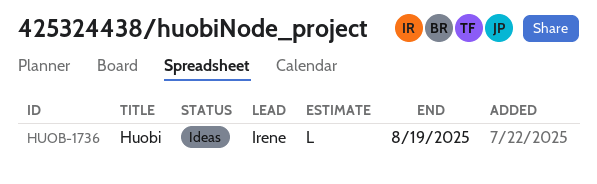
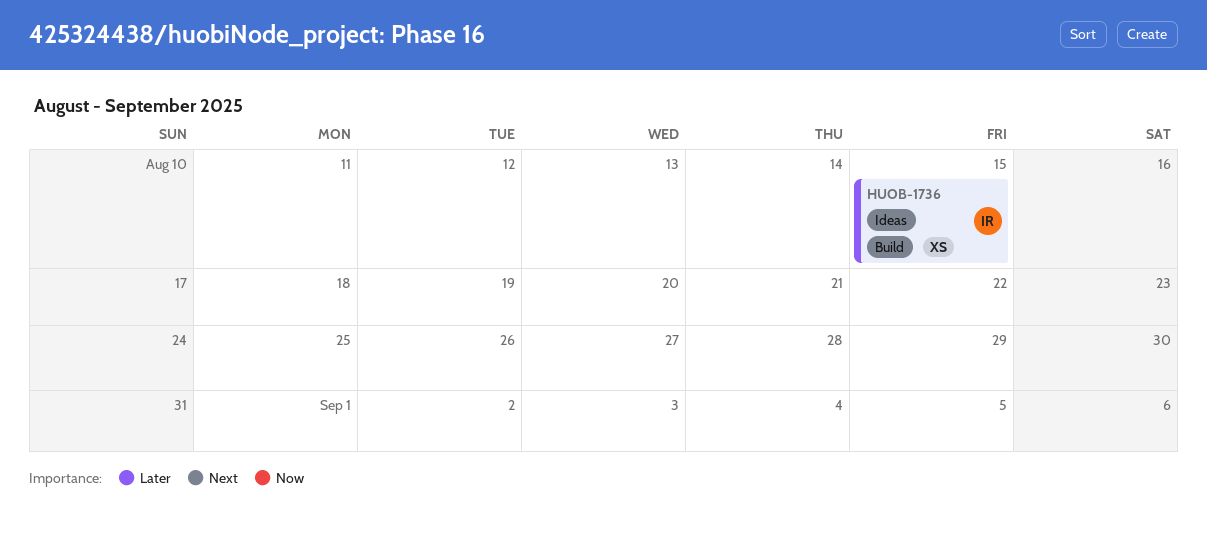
HUOB-1736, estimate: L -> XS
HUOB-1736, due: Aug 19 -> Aug 15

